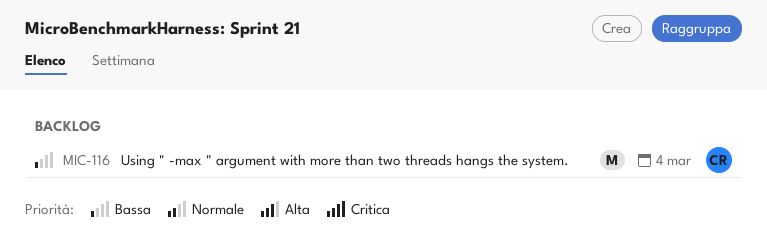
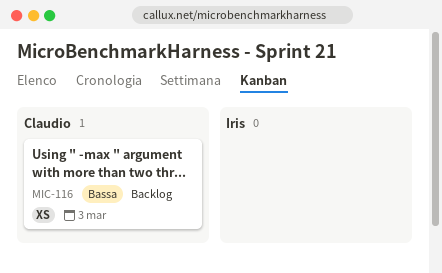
MIC-116, estimate: M -> XS
MIC-116, due: Mar 4 -> Mar 3

